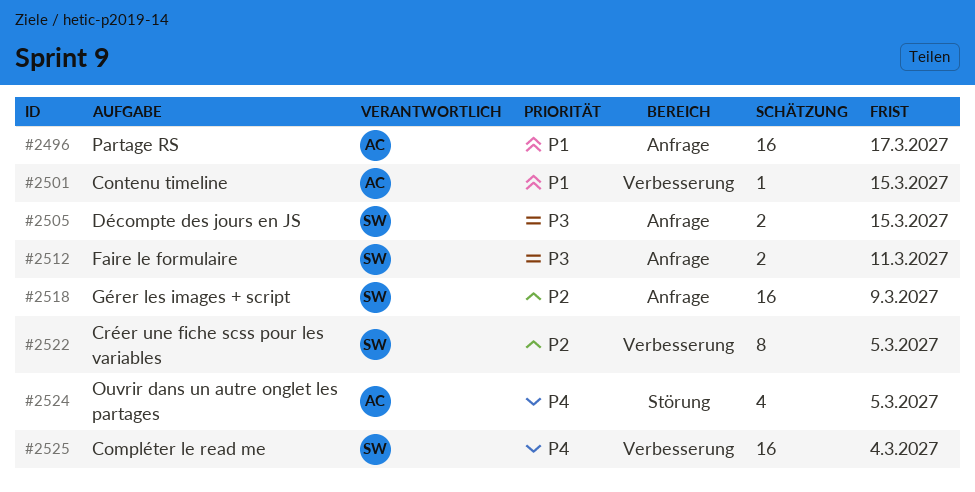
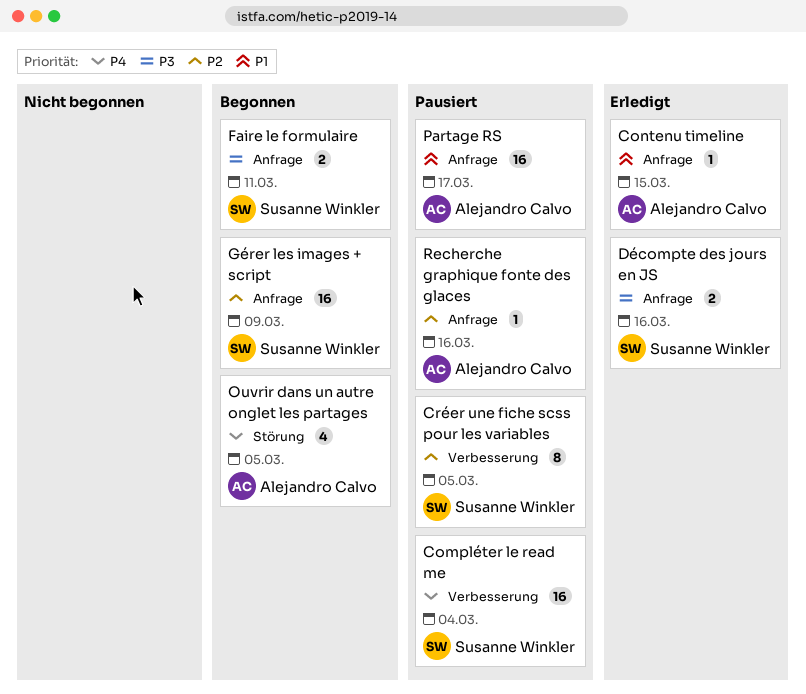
Contenu timeline, label: Verbesserung -> Anfrage
Décompte des jours en JS, due: Mar 15 -> Mar 16
Recherche graphique fonte des glaces: none -> present

